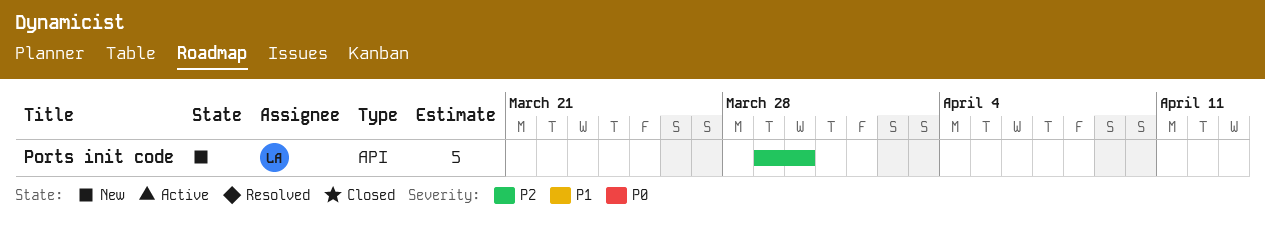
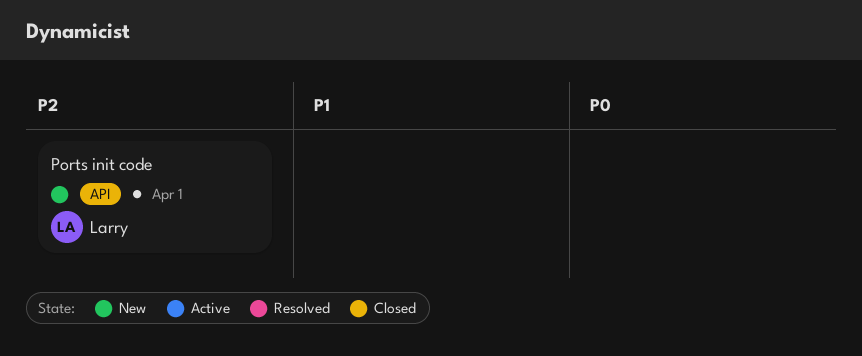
Ports init code, estimate: 5 -> 1
Ports init code, due: Mar 30 -> Apr 1

